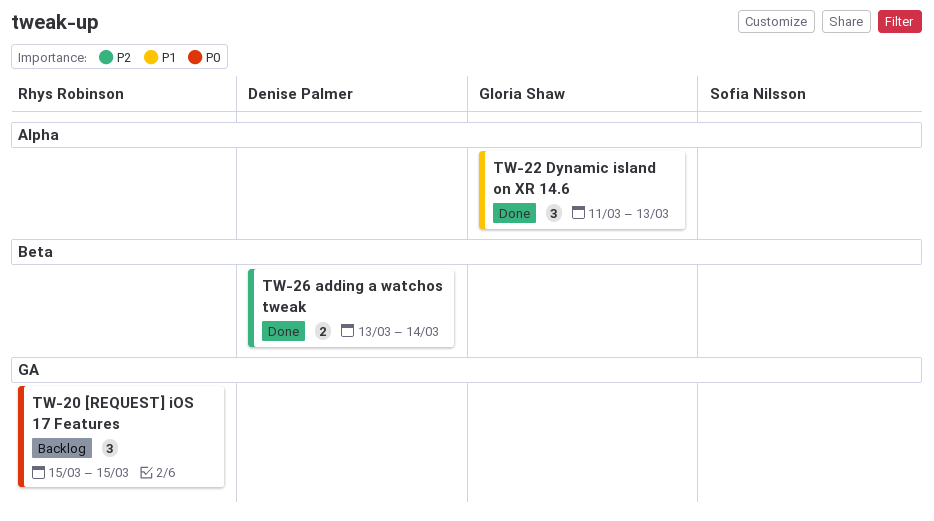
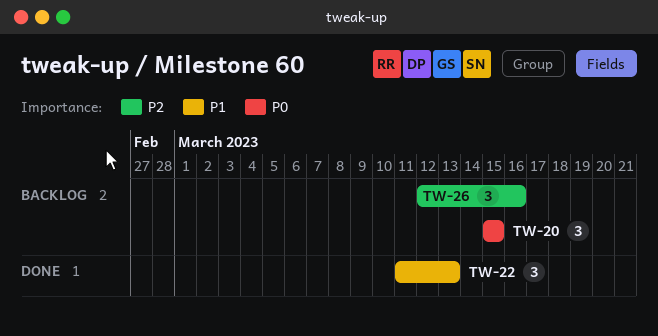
TW-26, status: Done -> Backlog
TW-26, estimate: 2 -> 3
TW-26, start: Mar 13 -> Mar 12
TW-26, due: Mar 14 -> Mar 16

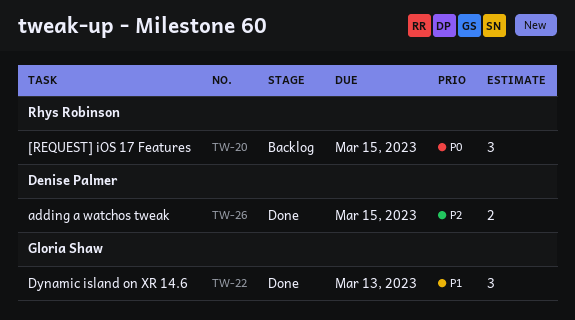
TW-26, status: Backlog -> Done
TW-26, estimate: 3 -> 2
TW-26, due: Mar 16 -> Mar 15

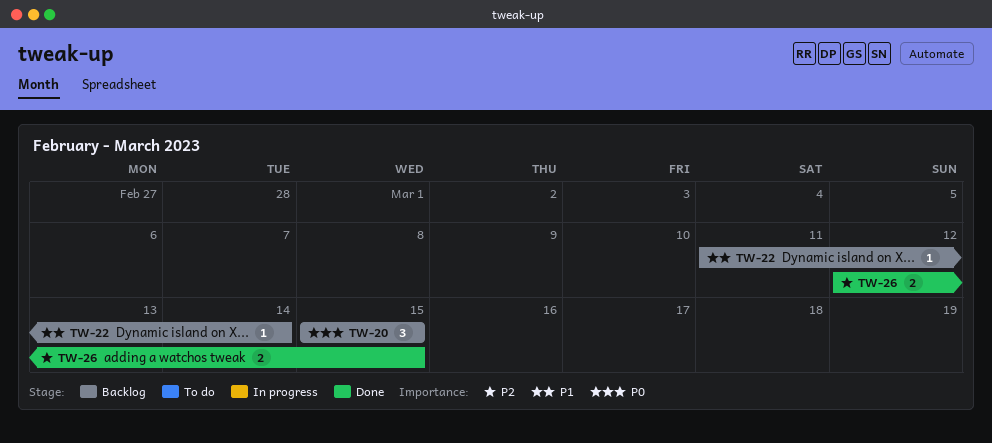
TW-22, status: Done -> Backlog
TW-22, estimate: 3 -> 1
TW-22, due: Mar 13 -> Mar 14

